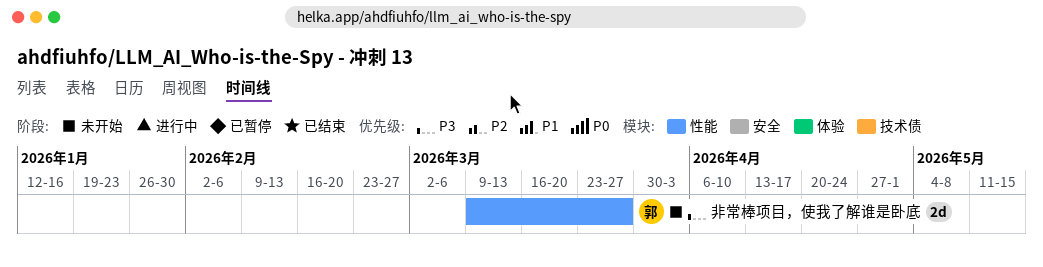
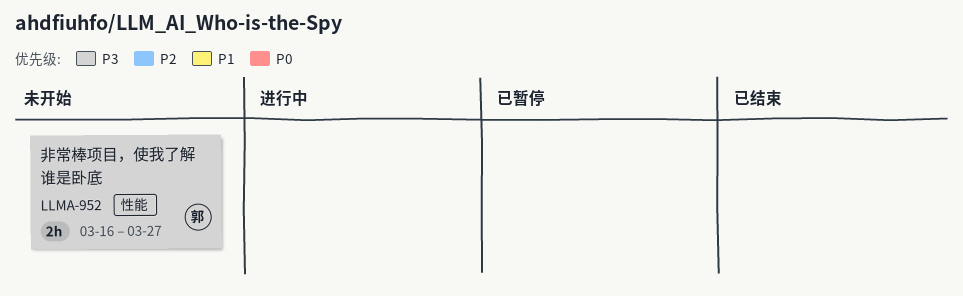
非常棒项目，使我了解谁是卧底, estimate: 2d -> 2h
非常棒项目，使我了解谁是卧底, start: Mar 9 -> Mar 16

